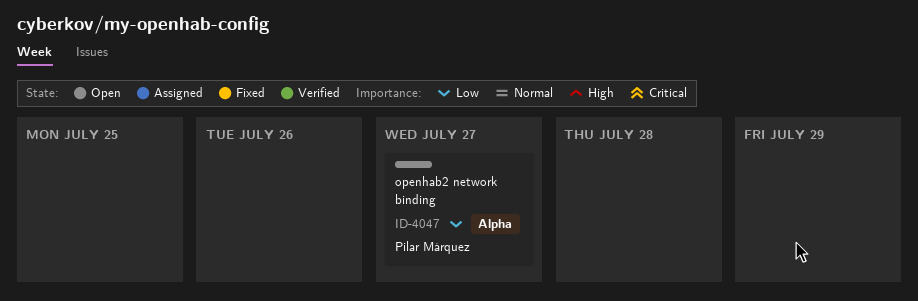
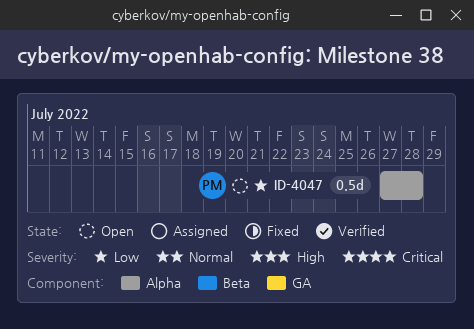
ID-4047, due: Jul 27 -> Jul 28

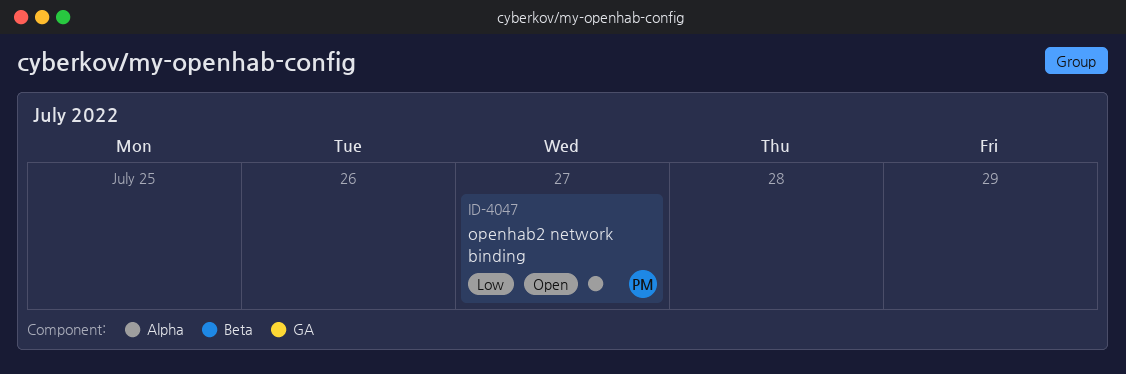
ID-4047, due: Jul 28 -> Jul 27

